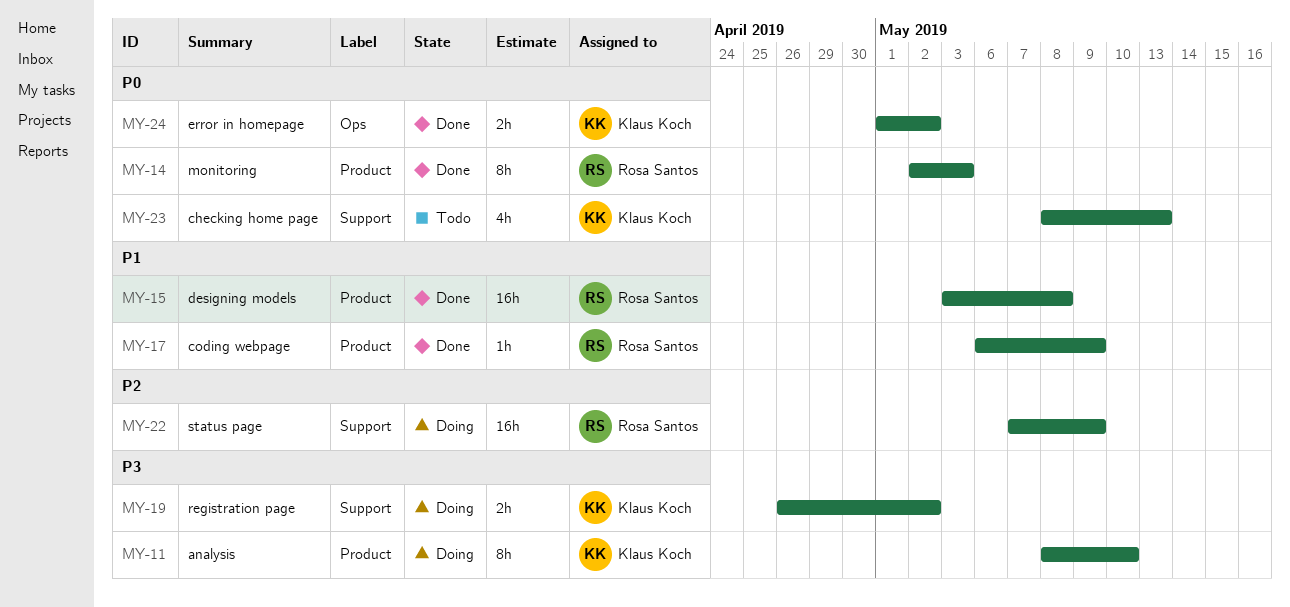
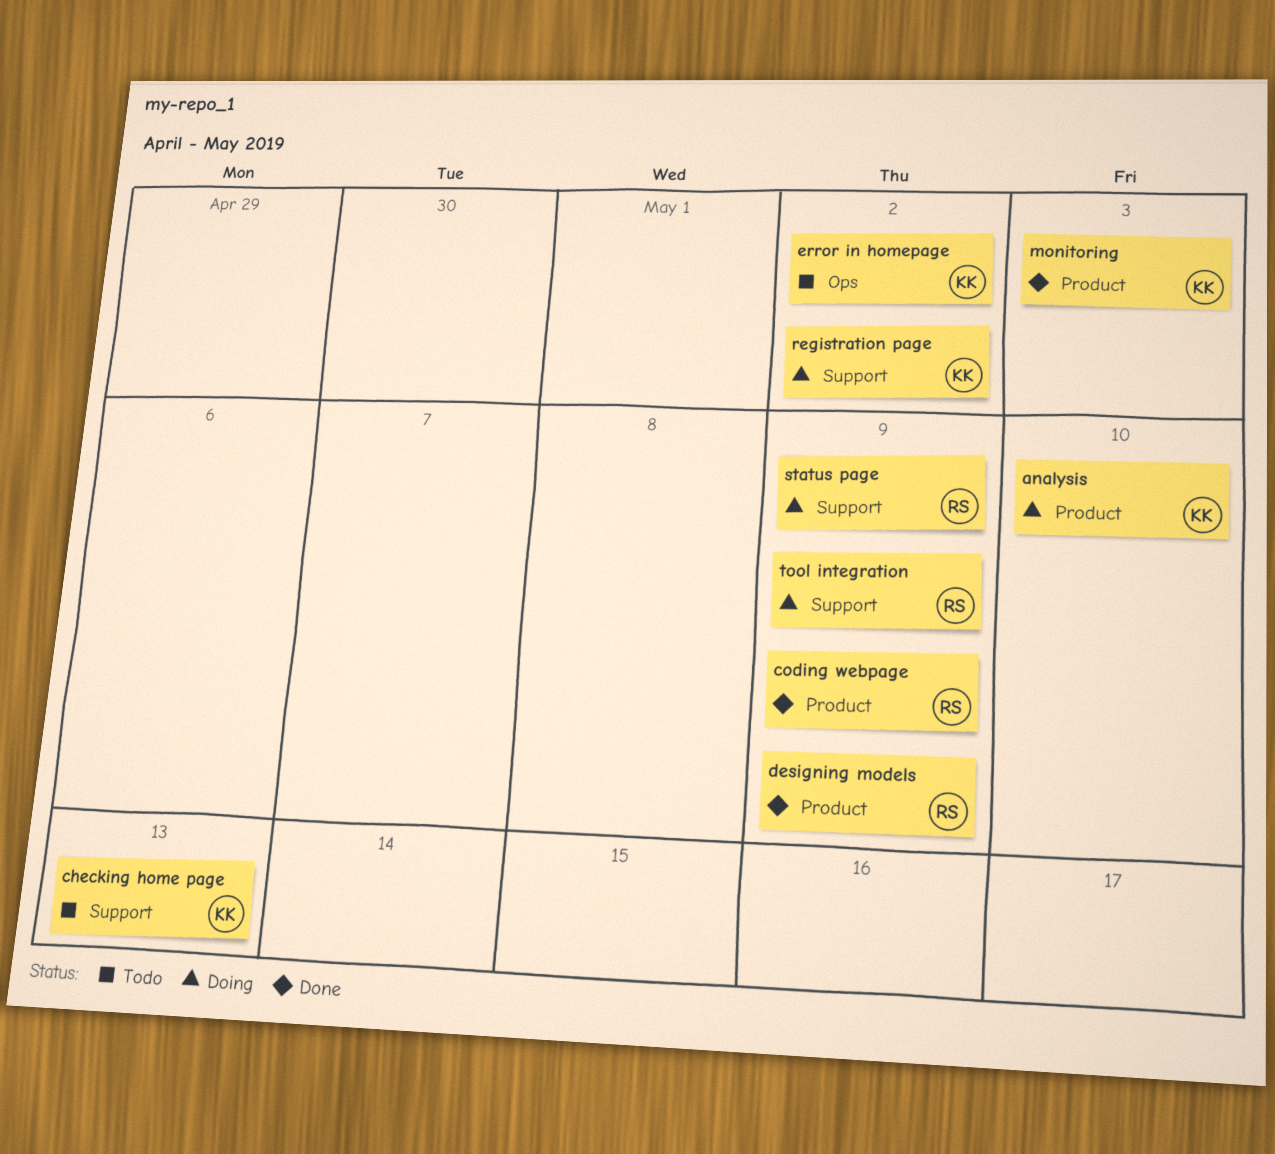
designing models, due: May 8 -> May 9
error in homepage, status: Done -> Todo
monitoring, owner: Rosa Santos -> Klaus Koch
tool integration: none -> present

